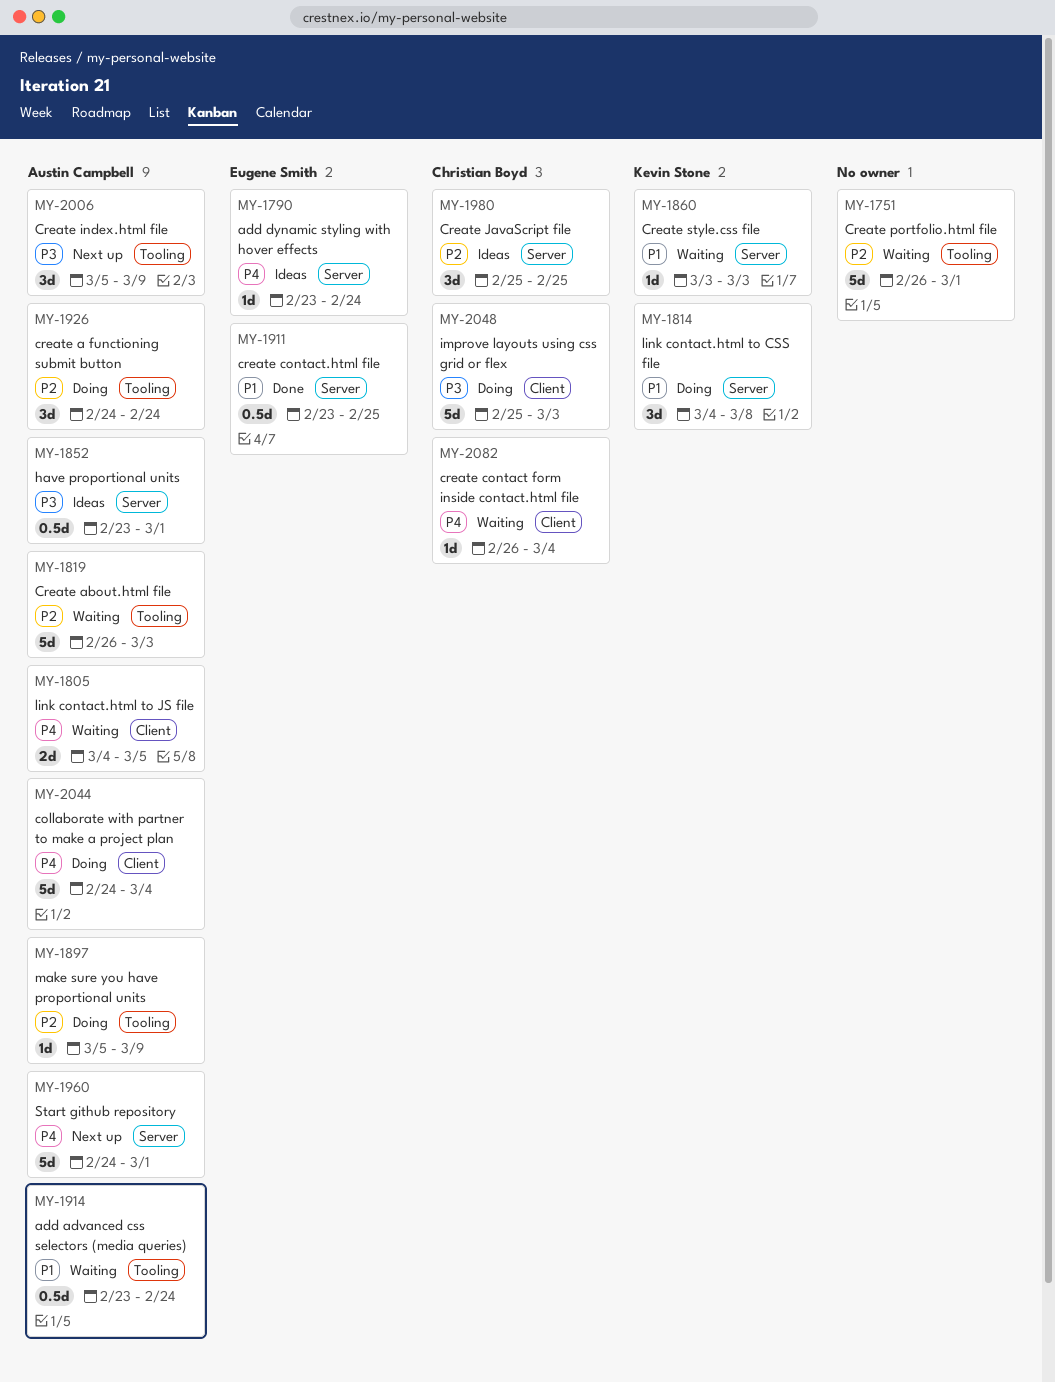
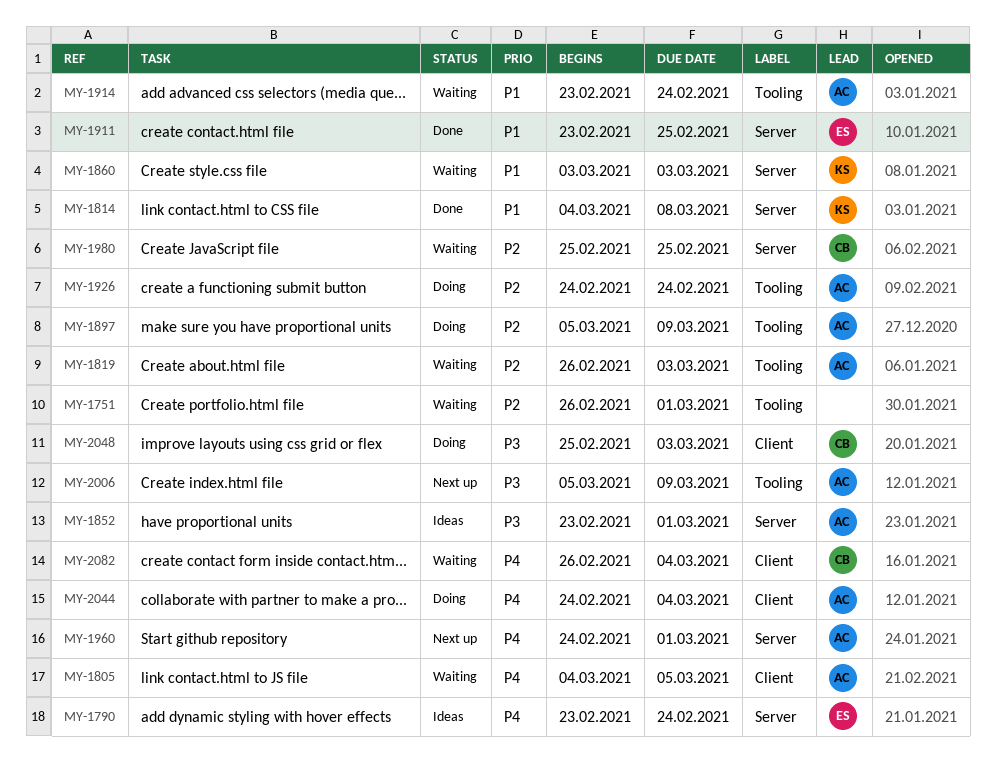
MY-1814, status: Doing -> Done
MY-1980, status: Ideas -> Waiting

